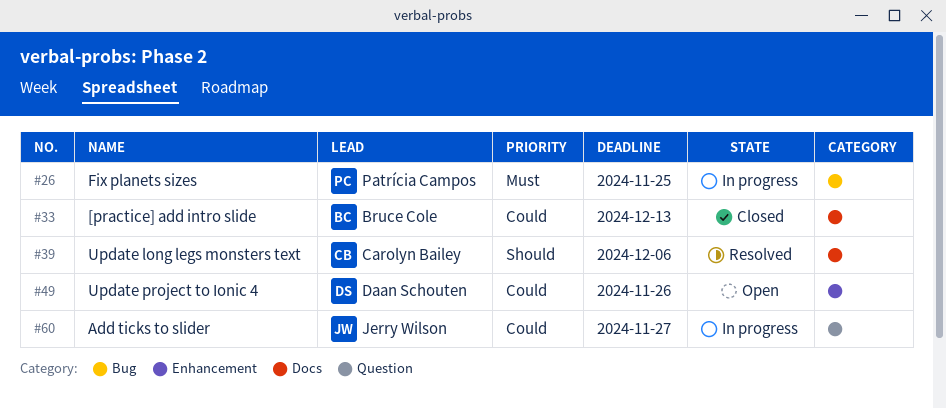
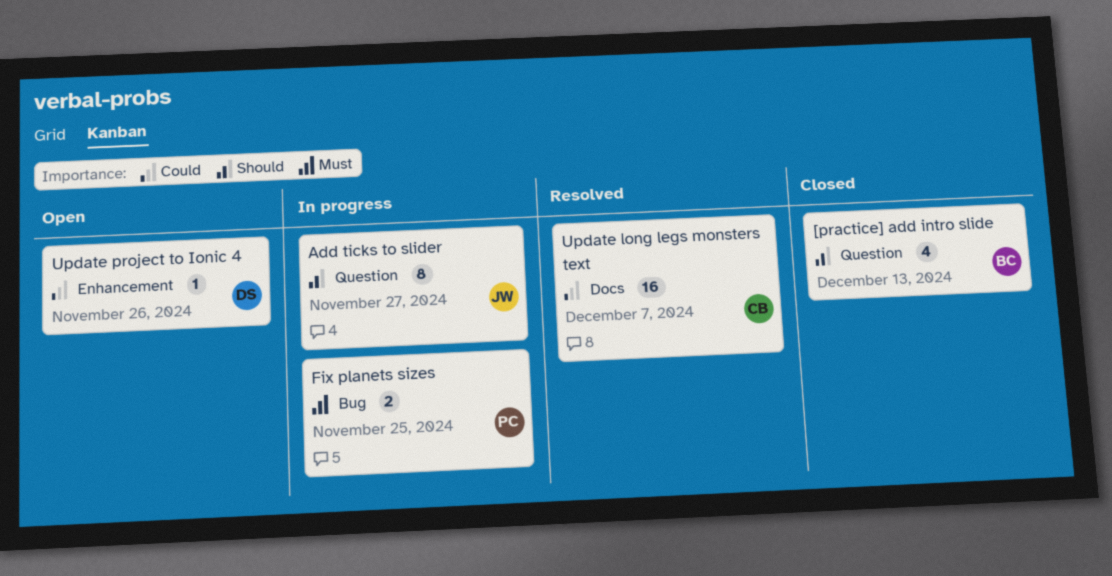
[practice] add intro slide, priority: Could -> Should
[practice] add intro slide, label: Docs -> Question
Add ticks to slider, priority: Could -> Should
Update long legs monsters text, priority: Should -> Could
Update long legs monsters text, due: Dec 6 -> Dec 7

